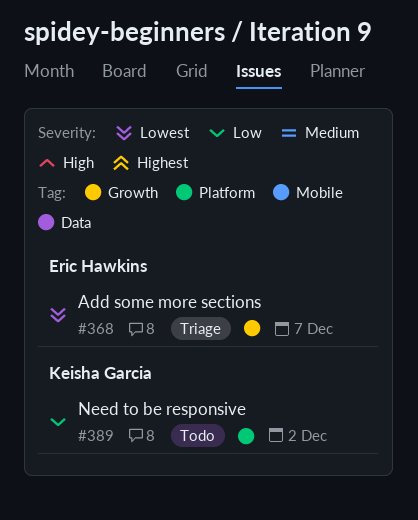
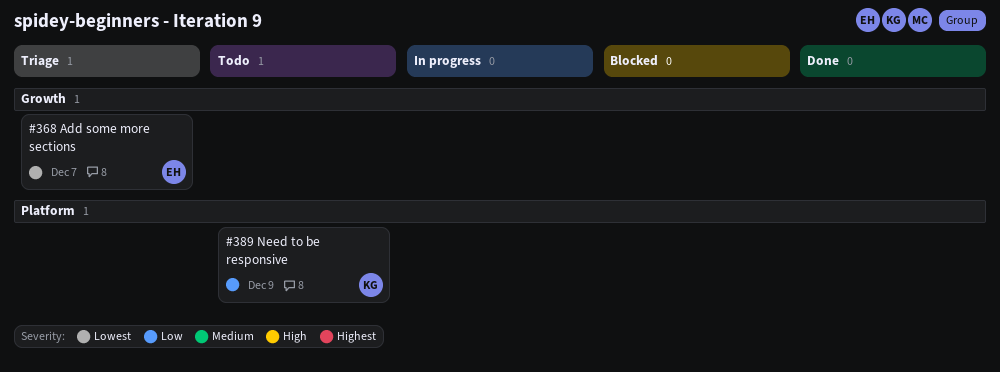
#389, due: Dec 2 -> Dec 9

